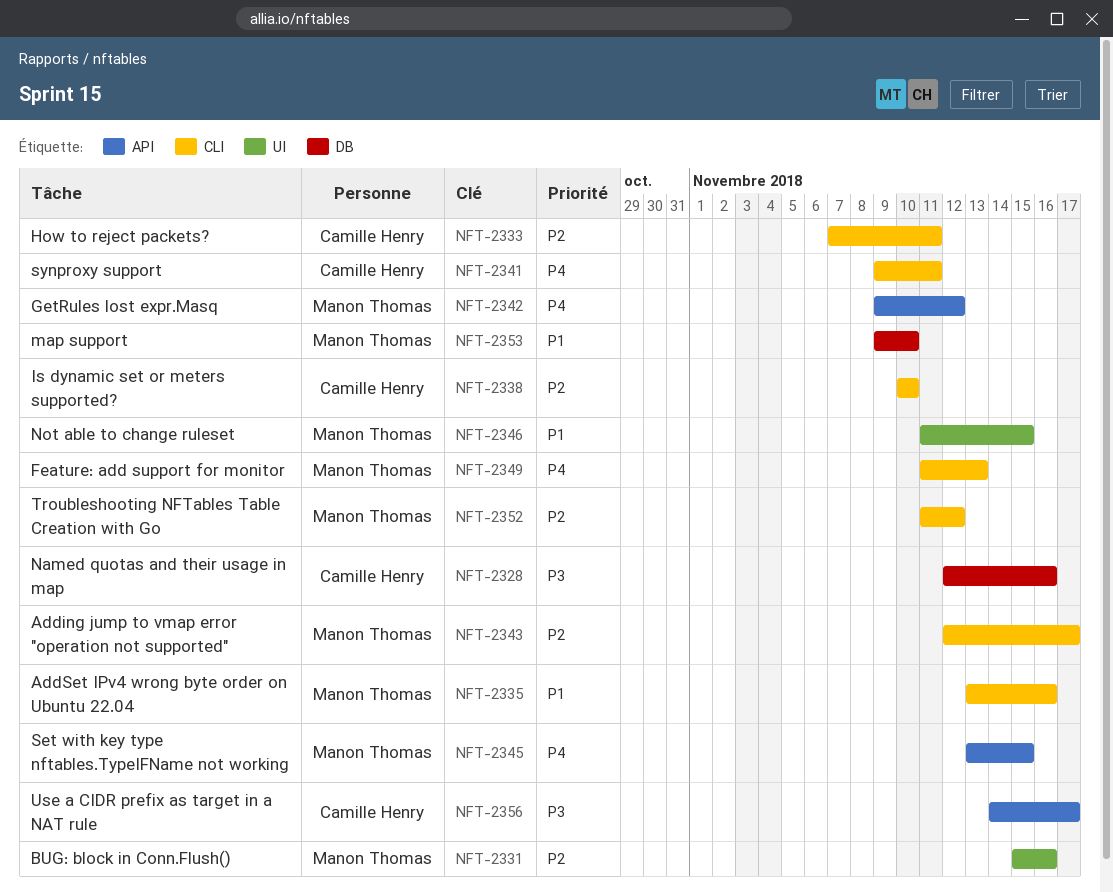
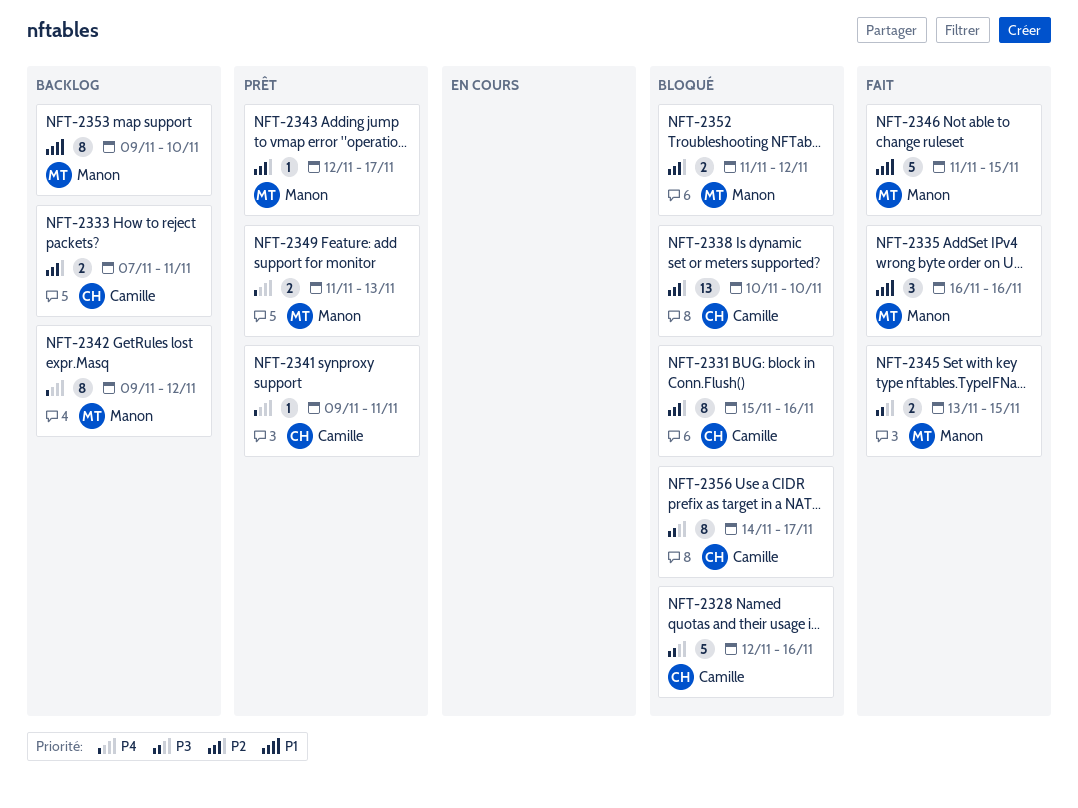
NFT-2331, owner: Manon Thomas -> Camille Henry
NFT-2335, start: Nov 13 -> Nov 16
NFT-2345, priority: P4 -> P3

